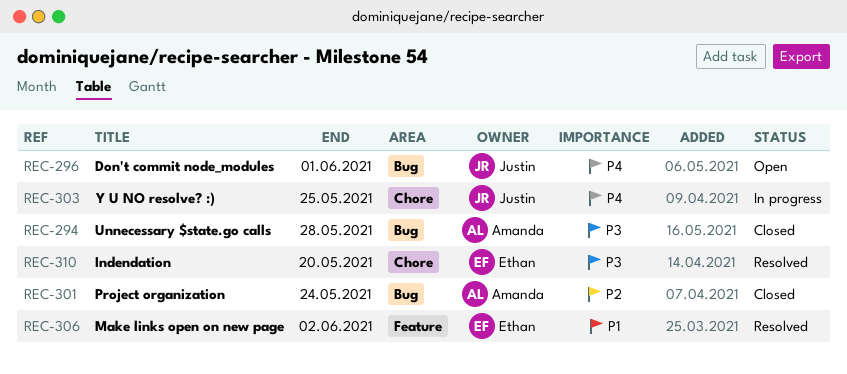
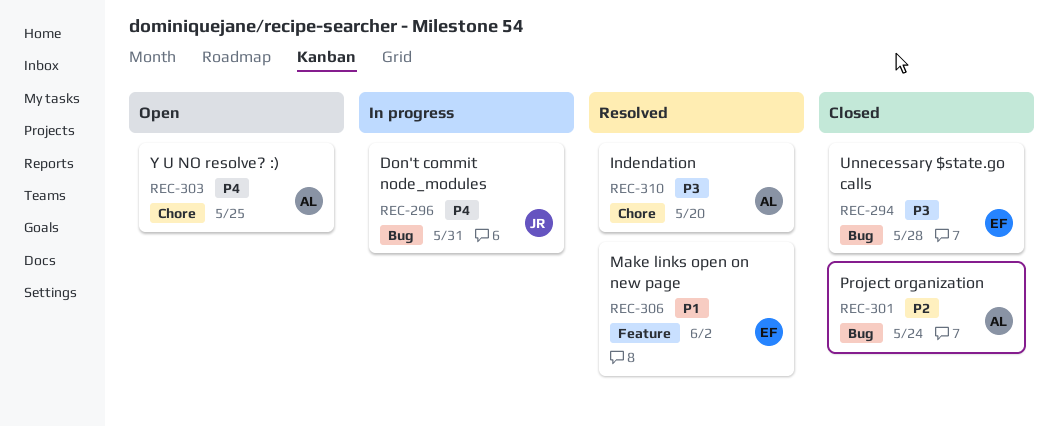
REC-294, owner: Amanda -> Ethan
REC-296, status: Open -> In progress
REC-296, due: Jun 1 -> May 31
REC-303, status: In progress -> Open
REC-303, owner: Justin -> Amanda
REC-310, owner: Ethan -> Amanda

